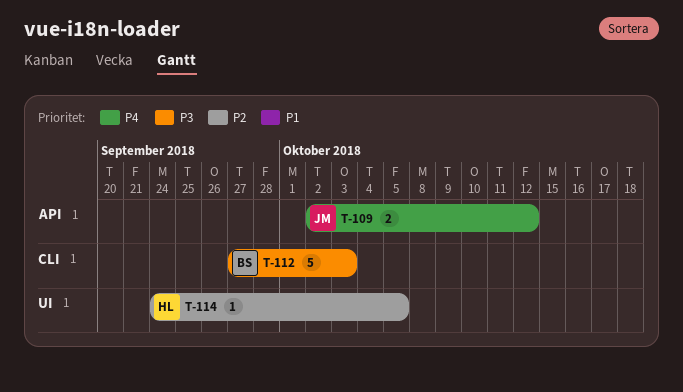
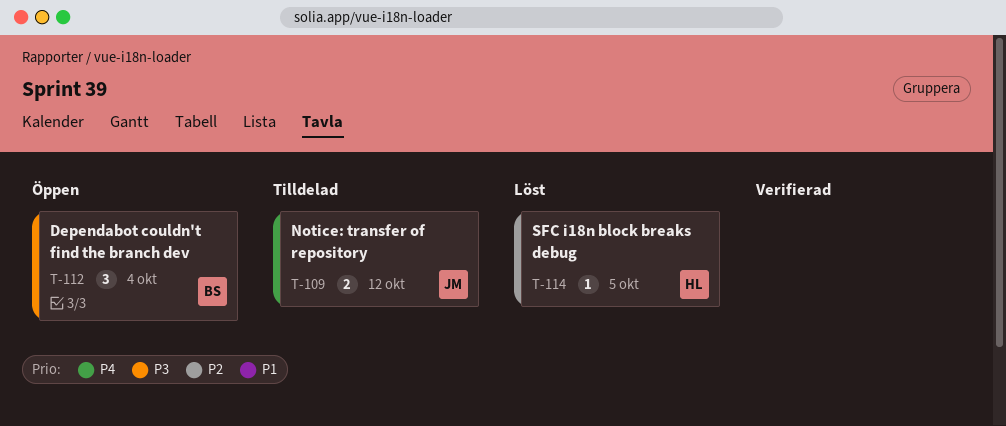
T-112, estimate: 5 -> 3
T-112, due: Oct 3 -> Oct 4

